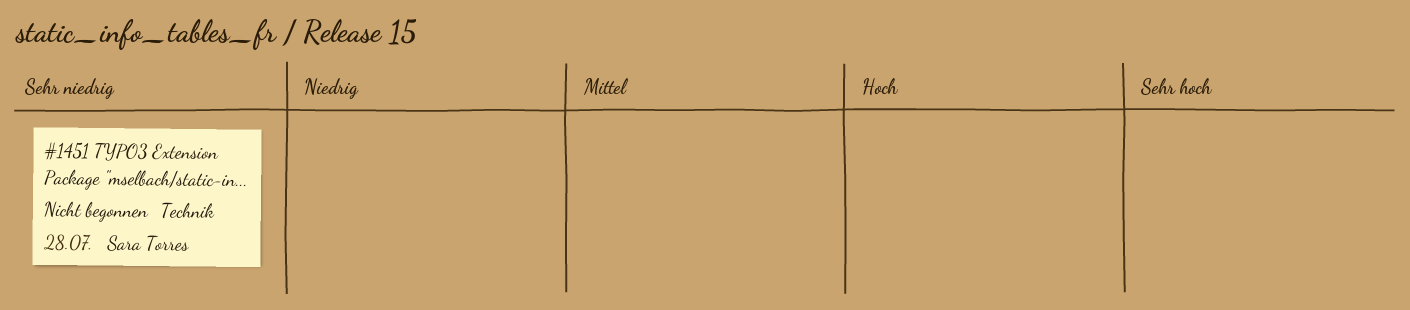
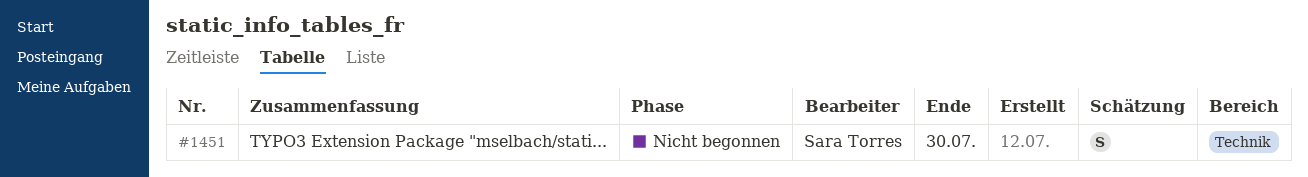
#1451, due: Jul 28 -> Jul 30

